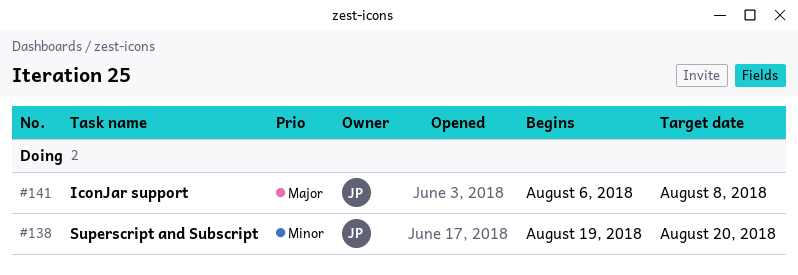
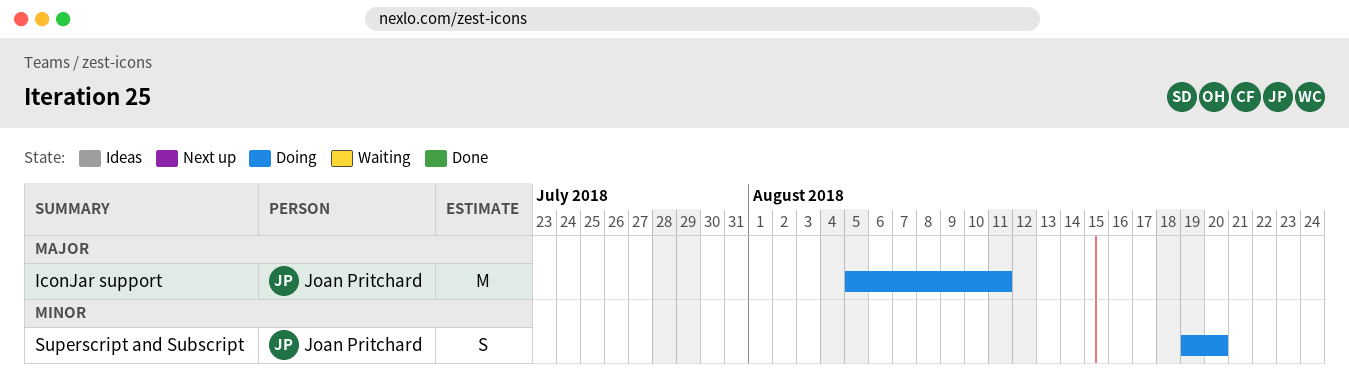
IconJar support, start: Aug 6 -> Aug 5
IconJar support, due: Aug 8 -> Aug 11

